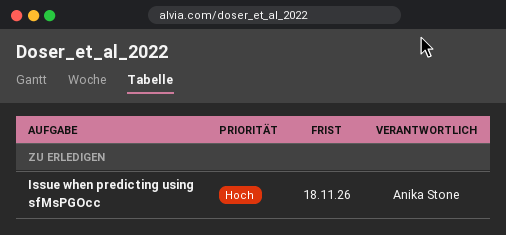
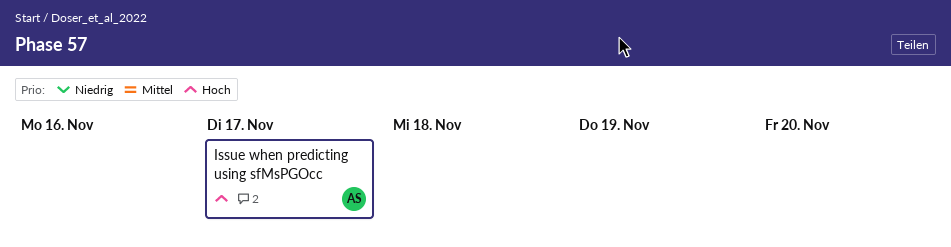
Issue when predicting using sfMsPGOcc, due: Nov 18 -> Nov 17

